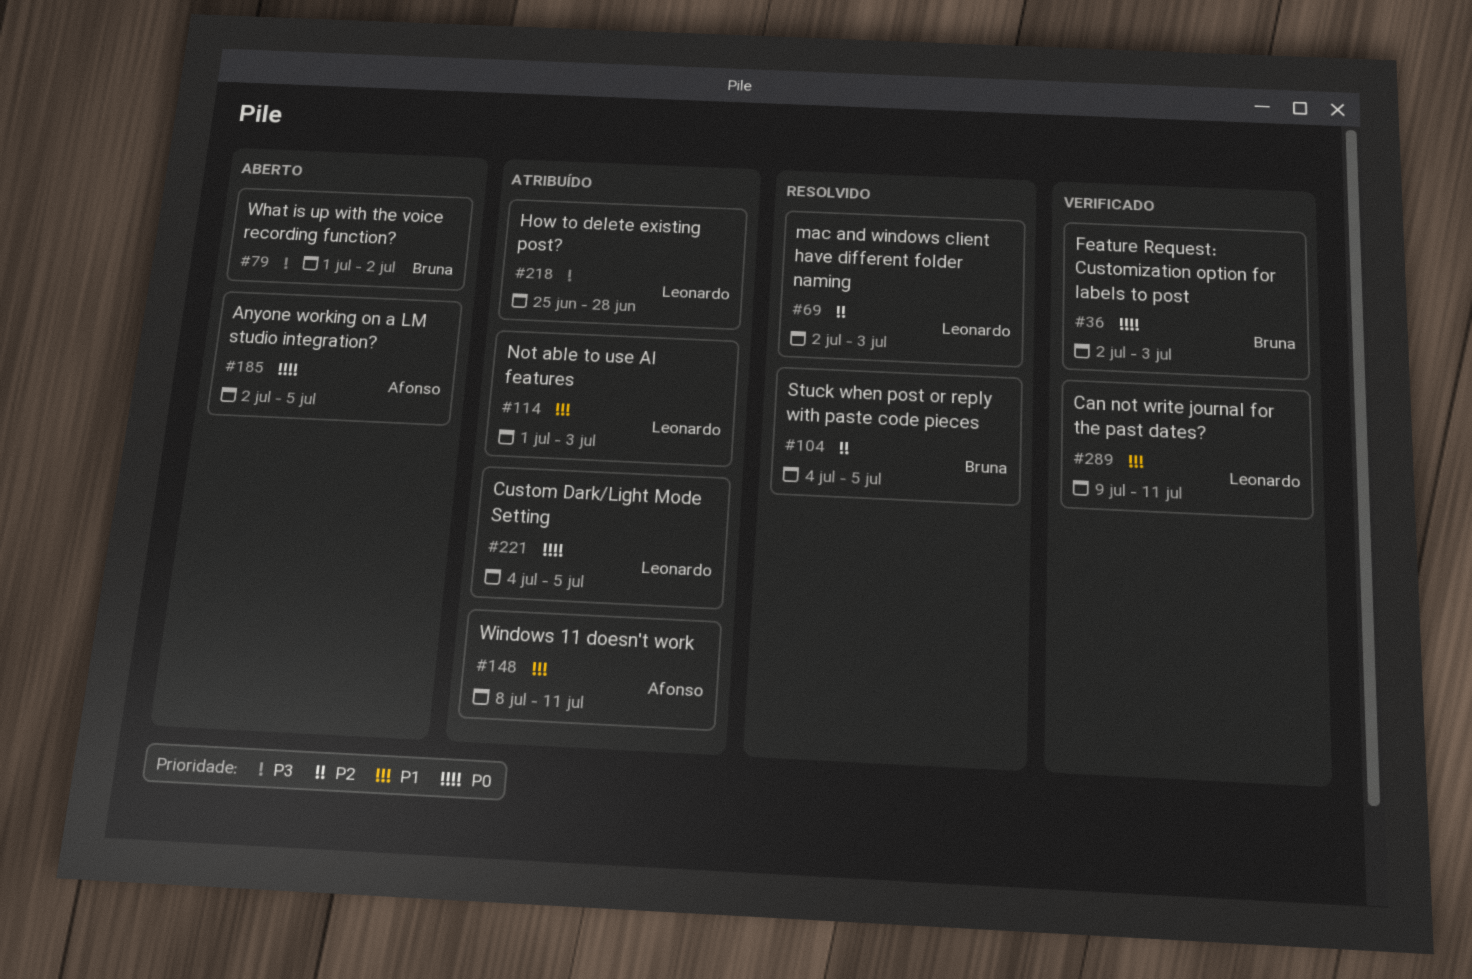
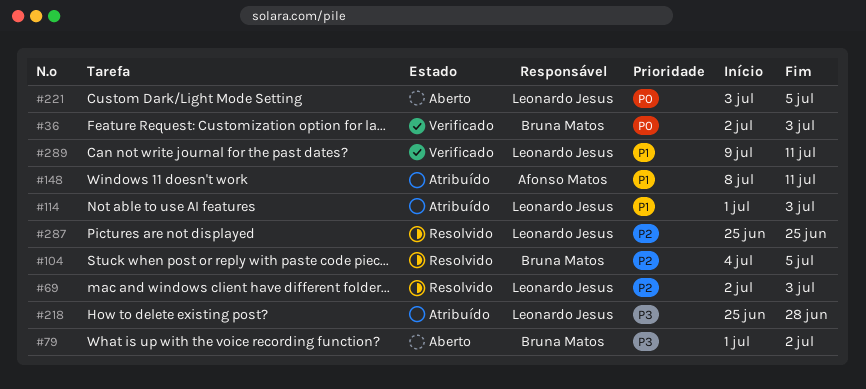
#185: present -> none
#221, status: Atribuído -> Aberto
#221, start: Jul 4 -> Jul 3
#287: none -> present

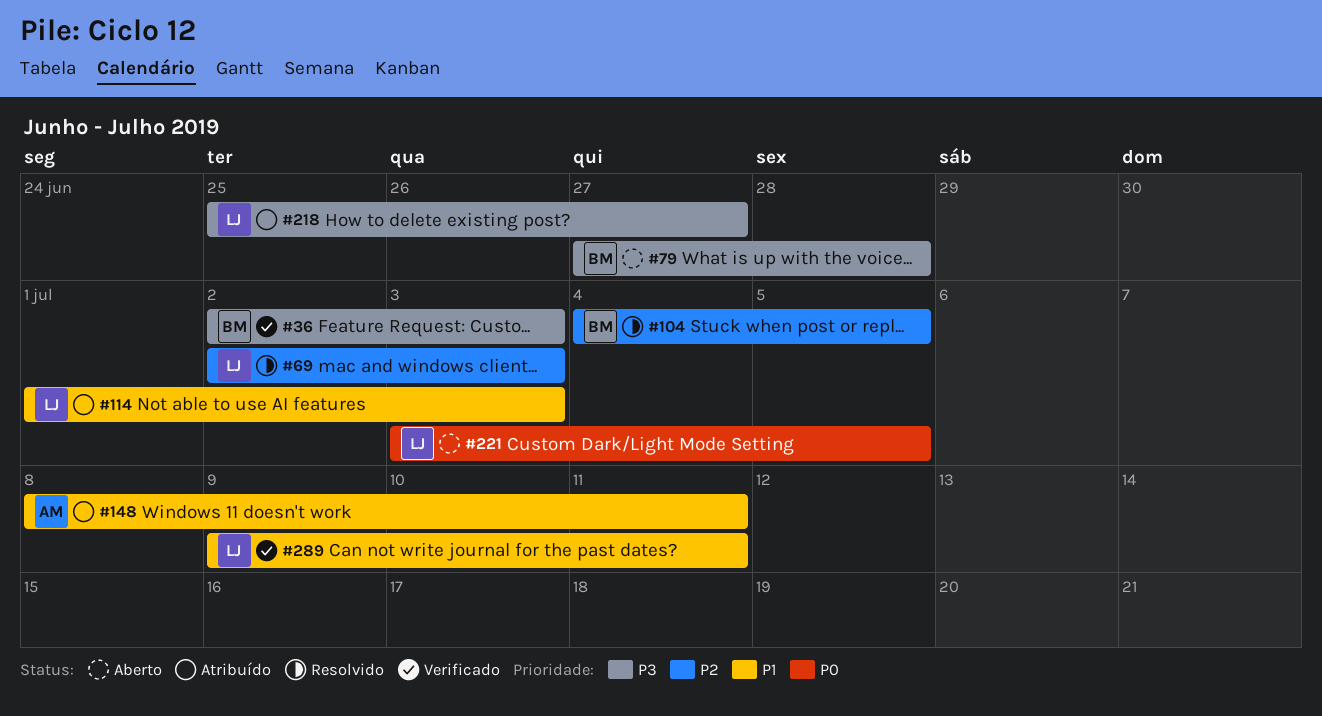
#36, priority: P0 -> P3
#79, start: Jul 1 -> Jun 27
#79, due: Jul 2 -> Jun 28
#218, due: Jun 28 -> Jun 27
#287: present -> none

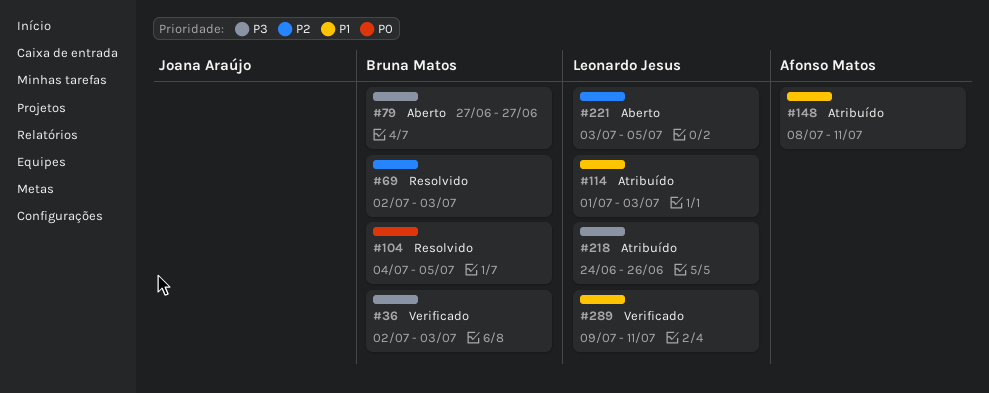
#69, owner: Leonardo Jesus -> Bruna Matos
#79, due: Jun 28 -> Jun 27
#104, priority: P2 -> P0
#218, start: Jun 25 -> Jun 24
#218, due: Jun 27 -> Jun 26
#221, priority: P0 -> P2

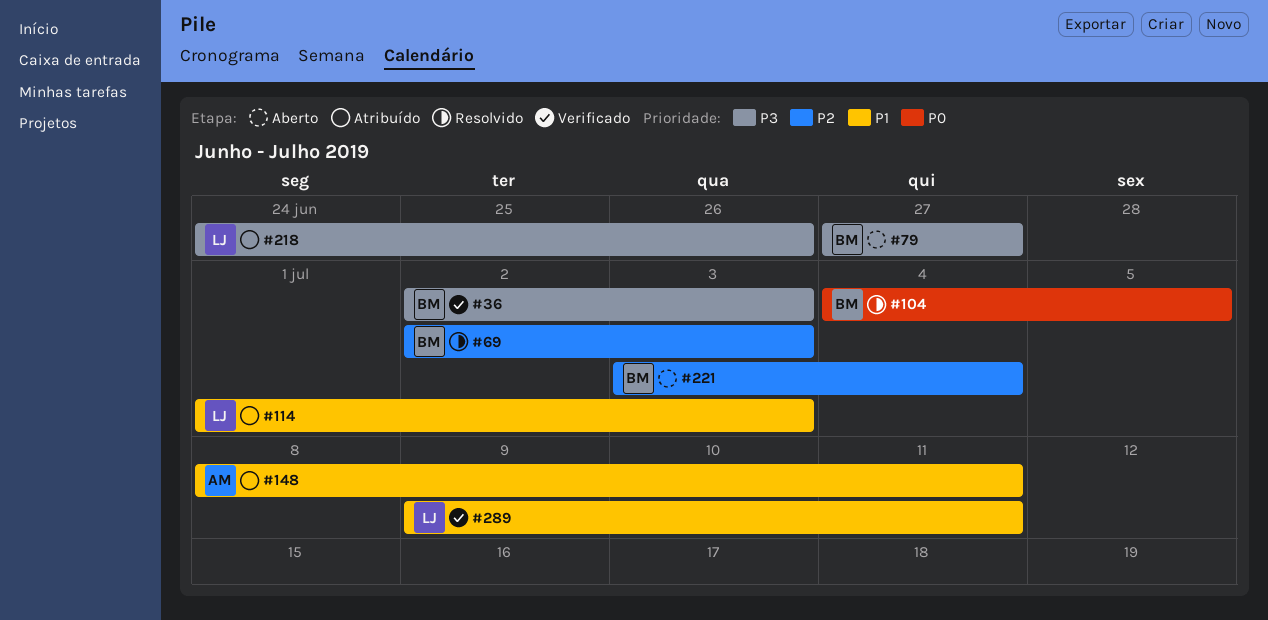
#221, owner: Leonardo Jesus -> Bruna Matos
#221, due: Jul 5 -> Jul 4

